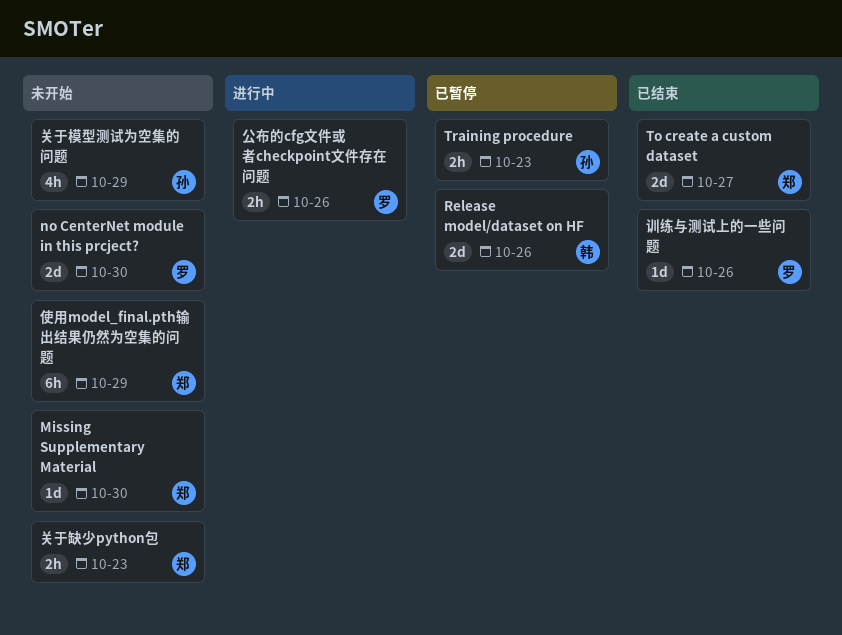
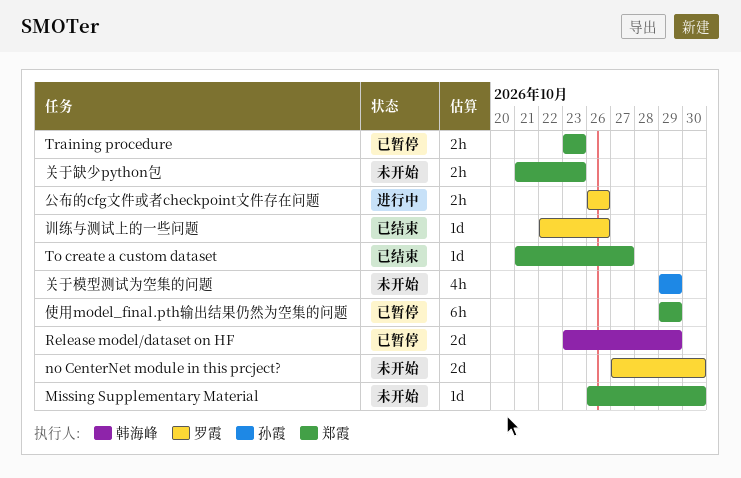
Release model/dataset on HF, due: Oct 26 -> Oct 29
To create a custom dataset, estimate: 2d -> 1d
Training procedure, owner: 孙霞 -> 郑霞
使用model_final.pth输出结果仍然为空集的问题, status: 未开始 -> 已暂停

